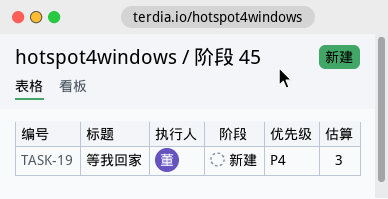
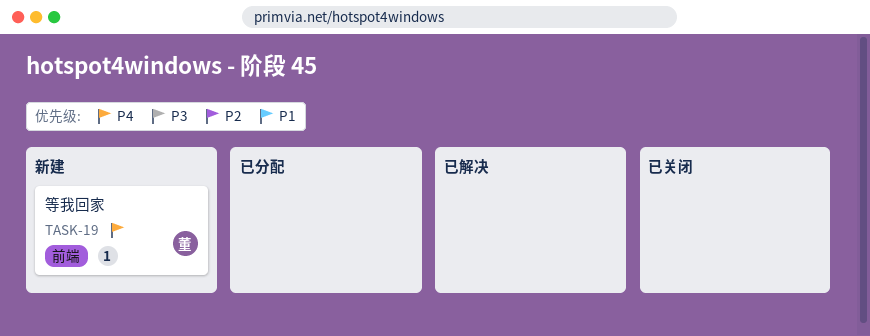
TASK-19, estimate: 3 -> 1

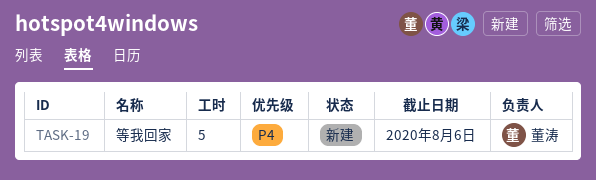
TASK-19, estimate: 1 -> 5

